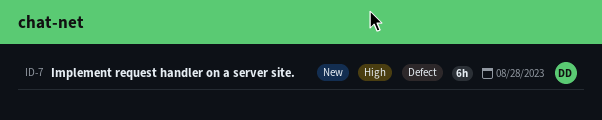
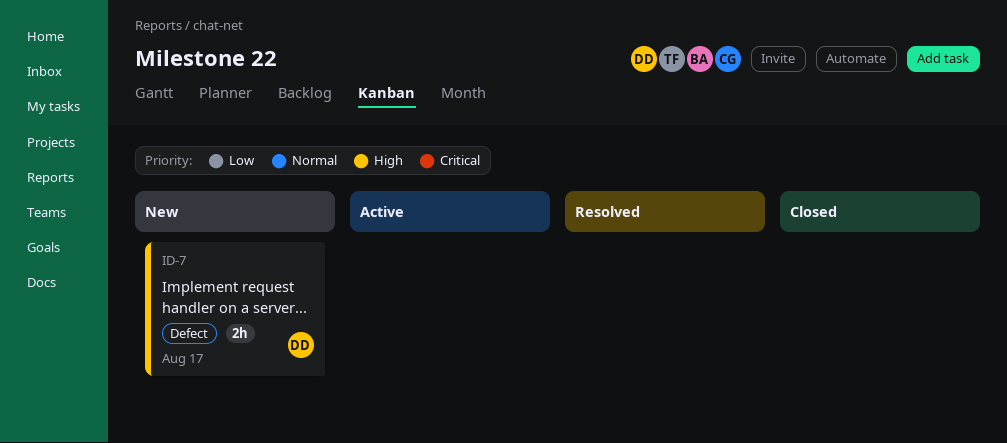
ID-7, estimate: 6h -> 2h
ID-7, due: Aug 28 -> Aug 17

